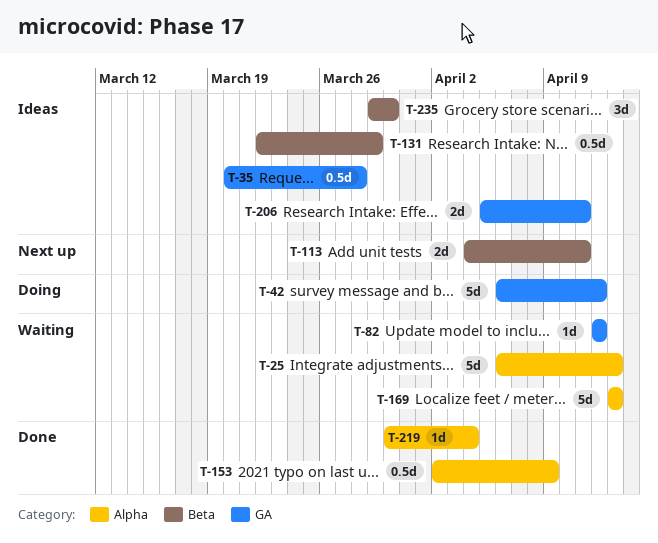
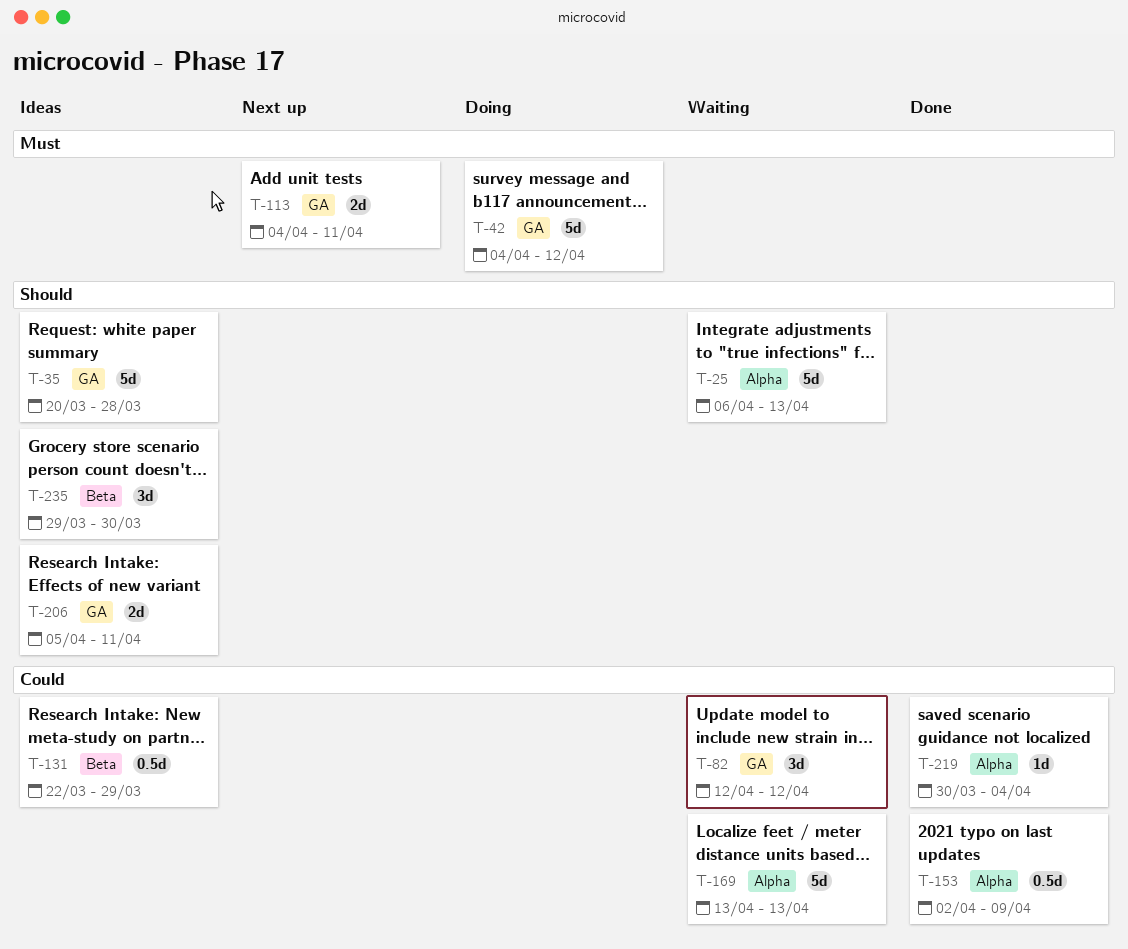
T-35, estimate: 0.5d -> 5d
T-42, start: Apr 6 -> Apr 4
T-82, estimate: 1d -> 3d
T-113, label: Beta -> GA

